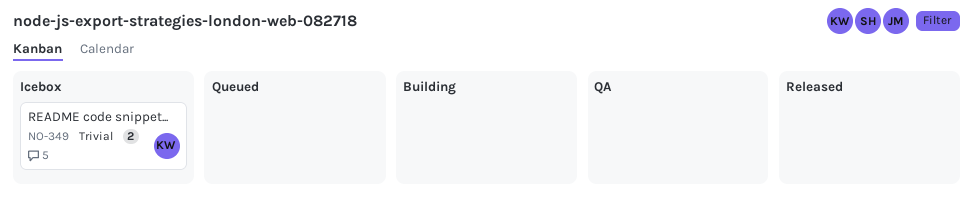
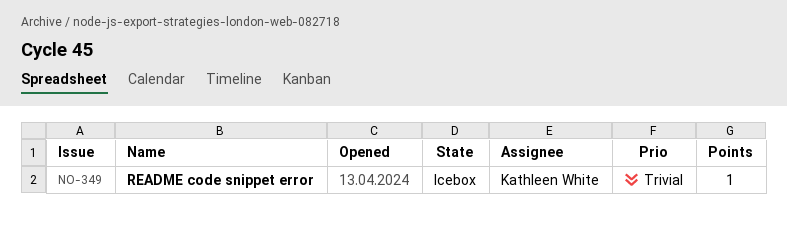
NO-349, estimate: 2 -> 1

